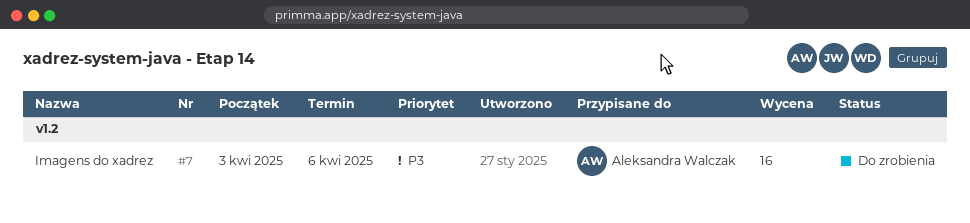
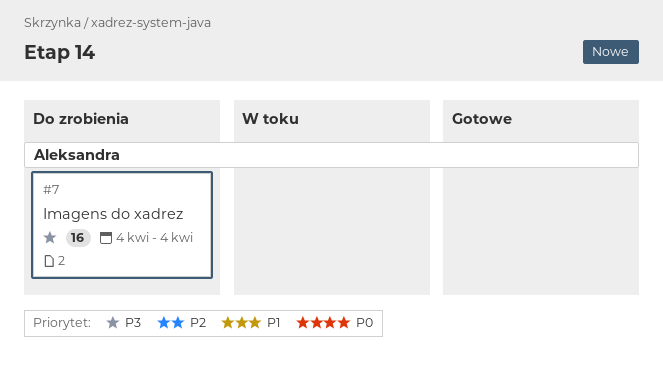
#7, start: Apr 3 -> Apr 4
#7, due: Apr 6 -> Apr 4

